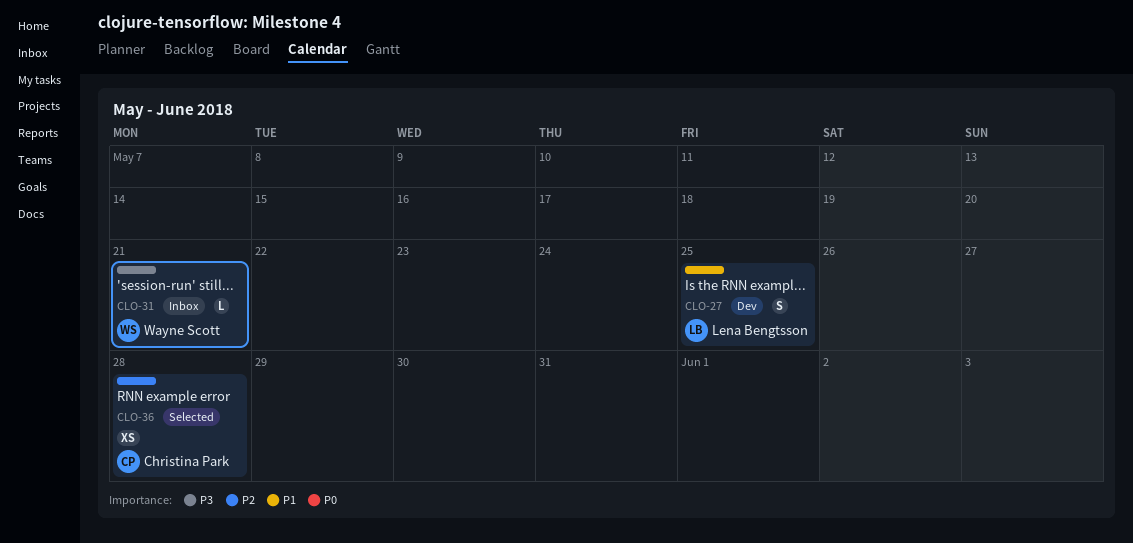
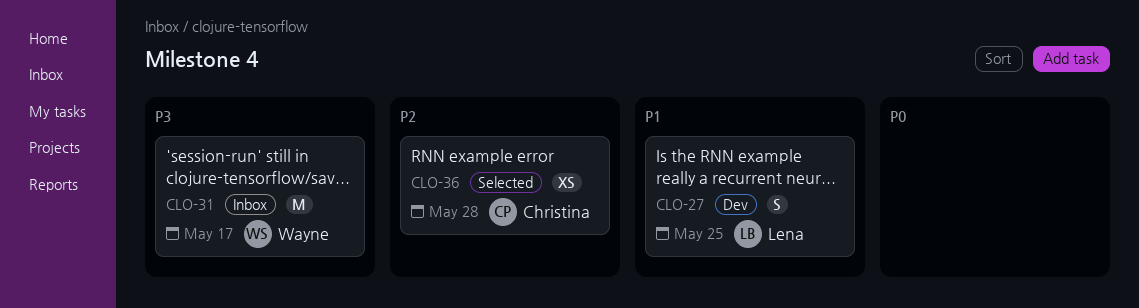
CLO-31, estimate: L -> M
CLO-31, due: May 21 -> May 17

